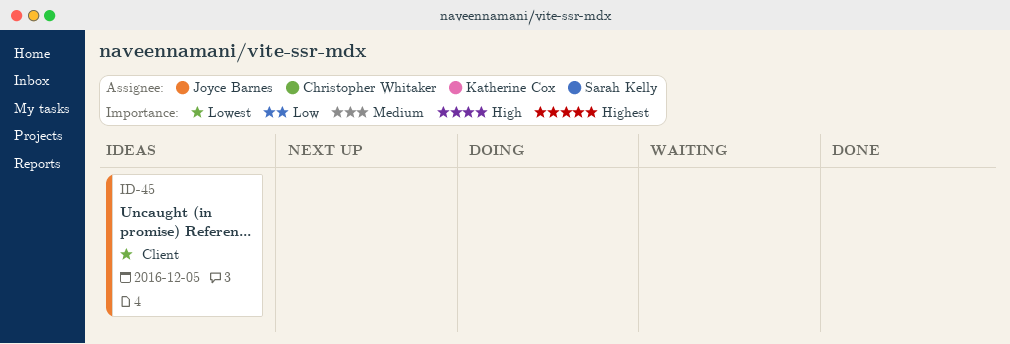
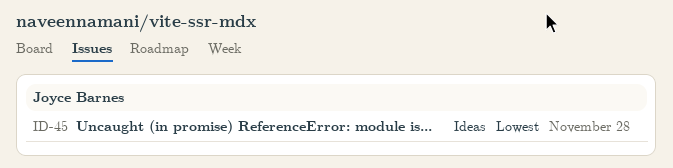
ID-45, due: Dec 5 -> Nov 28

